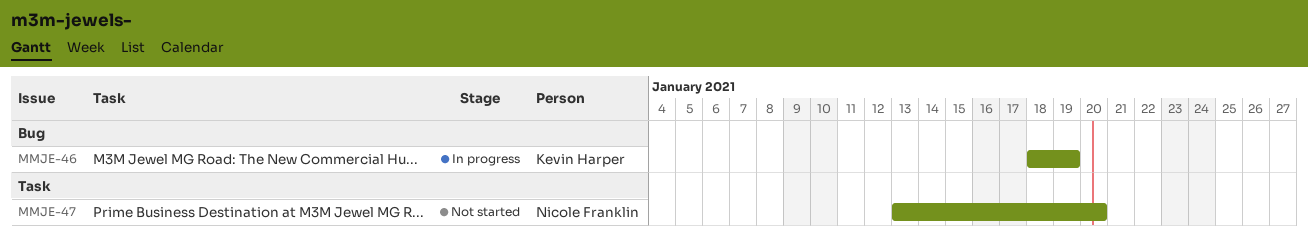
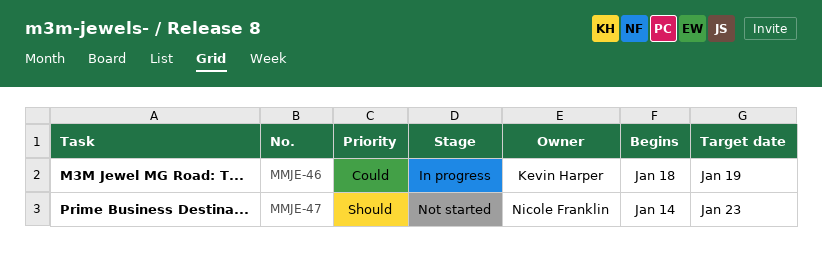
MMJE-47, start: Jan 13 -> Jan 14
MMJE-47, due: Jan 20 -> Jan 23

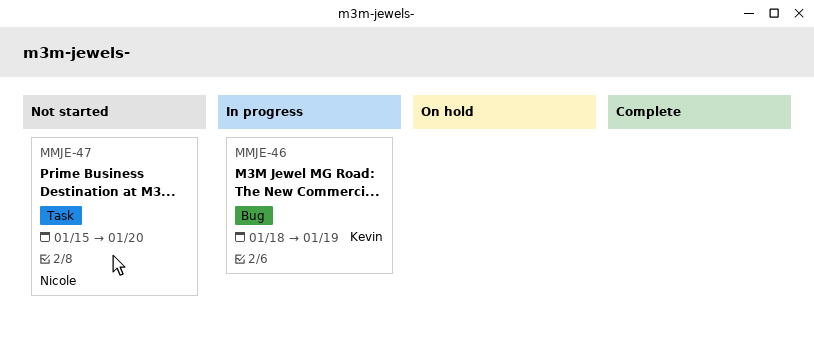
MMJE-47, start: Jan 14 -> Jan 15
MMJE-47, due: Jan 23 -> Jan 20

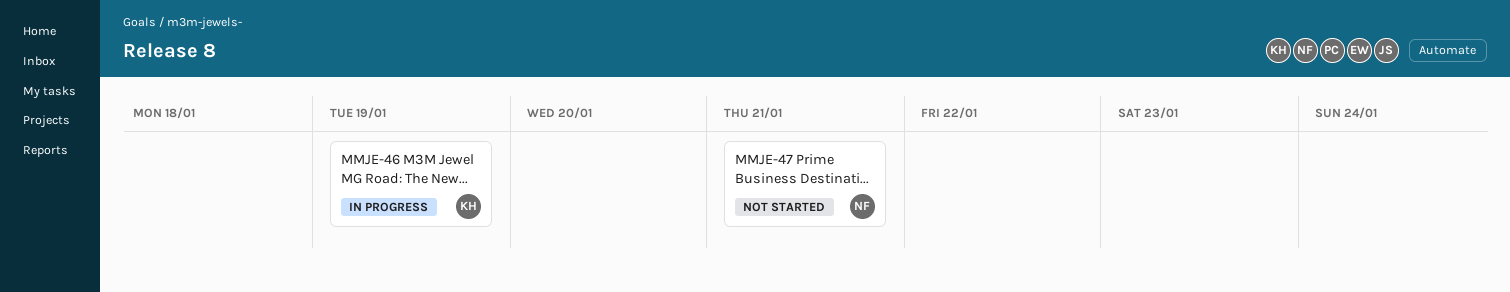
MMJE-47, due: Jan 20 -> Jan 21

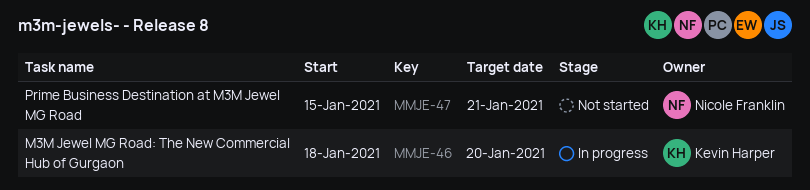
MMJE-46, due: Jan 19 -> Jan 20

